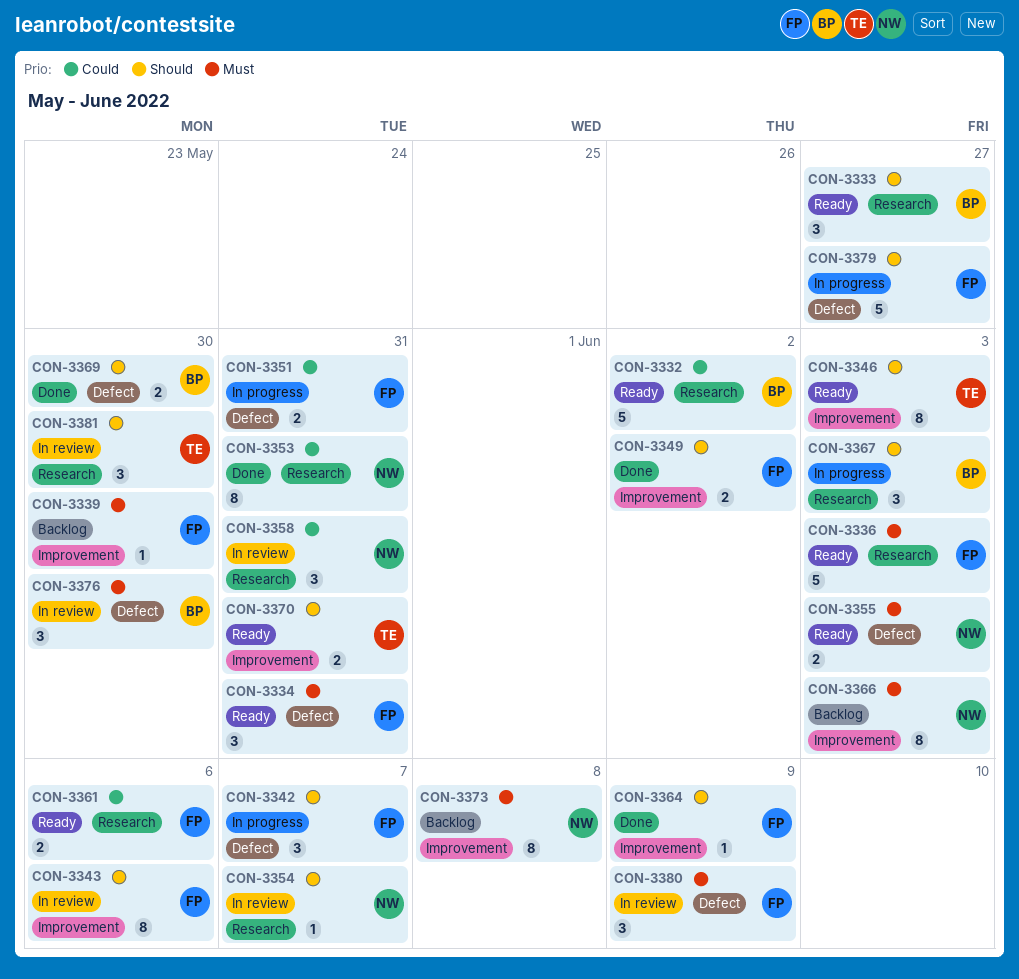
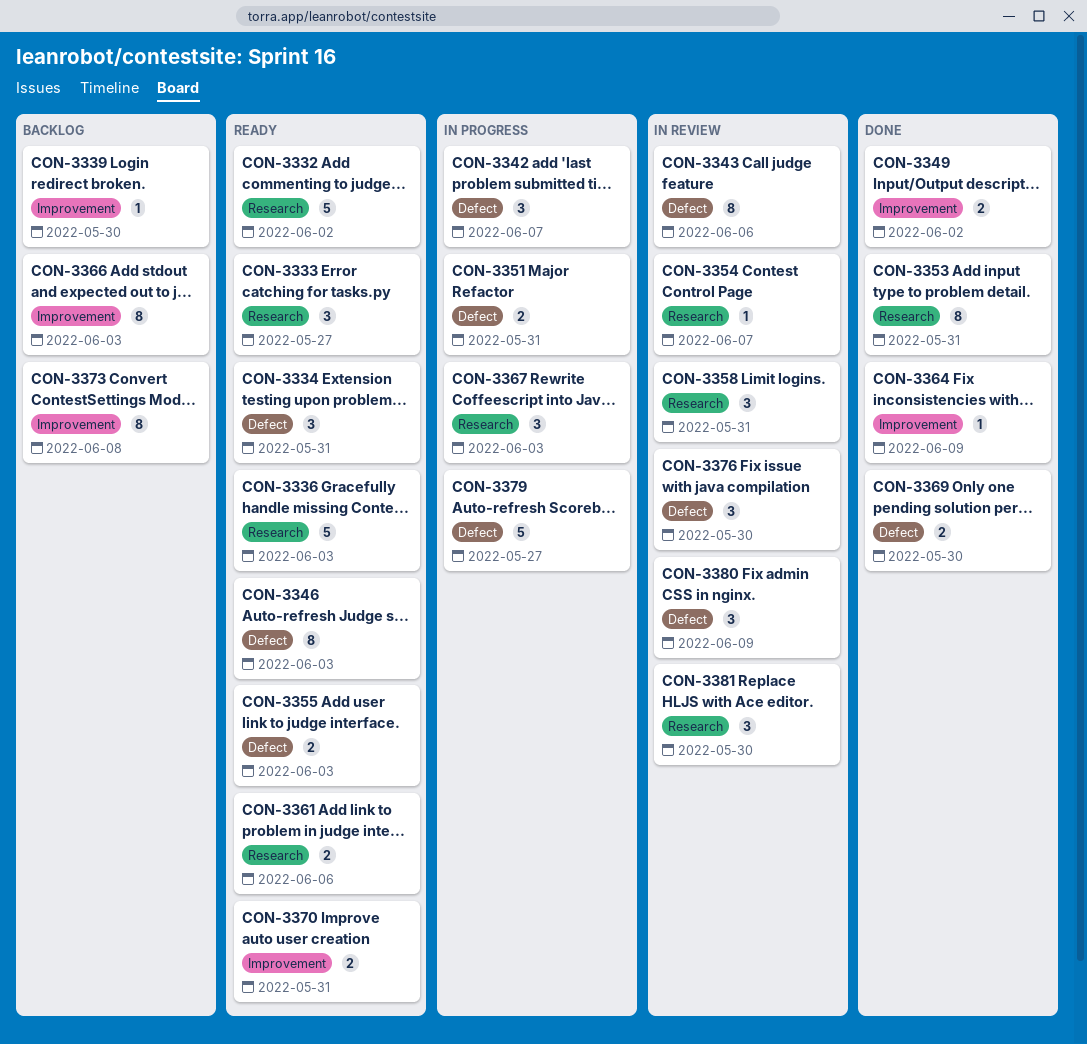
CON-3343, label: Improvement -> Defect
CON-3346, label: Improvement -> Defect

